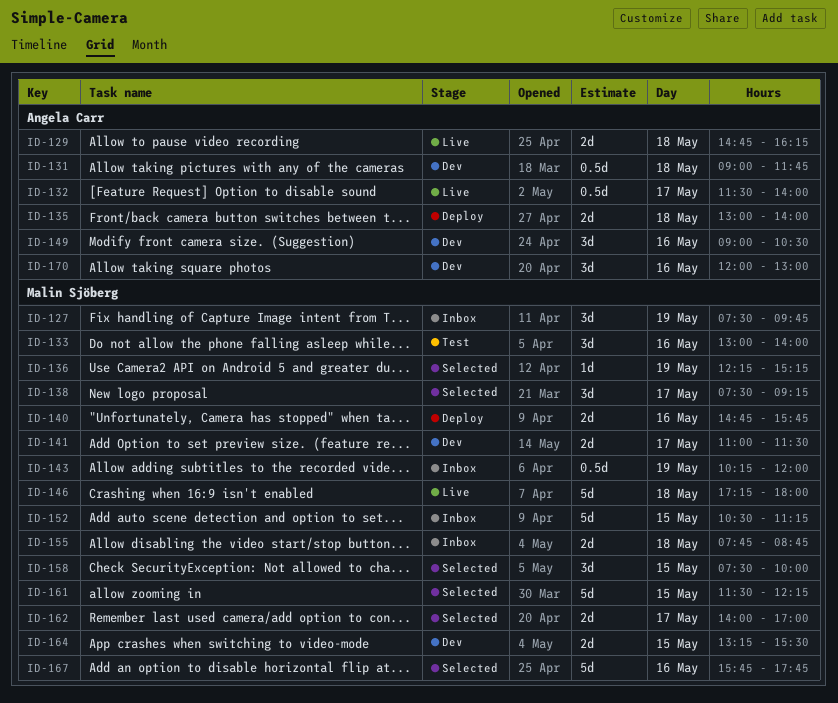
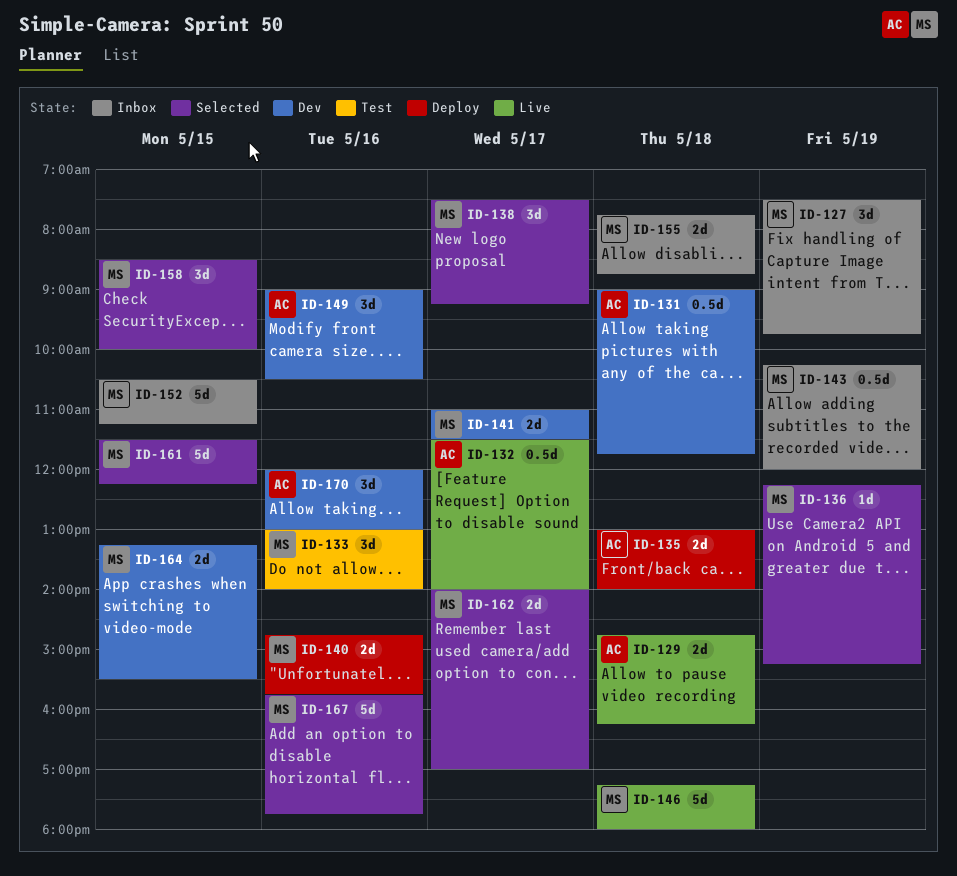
ID-158, begins: 07:30 -> 08:30

